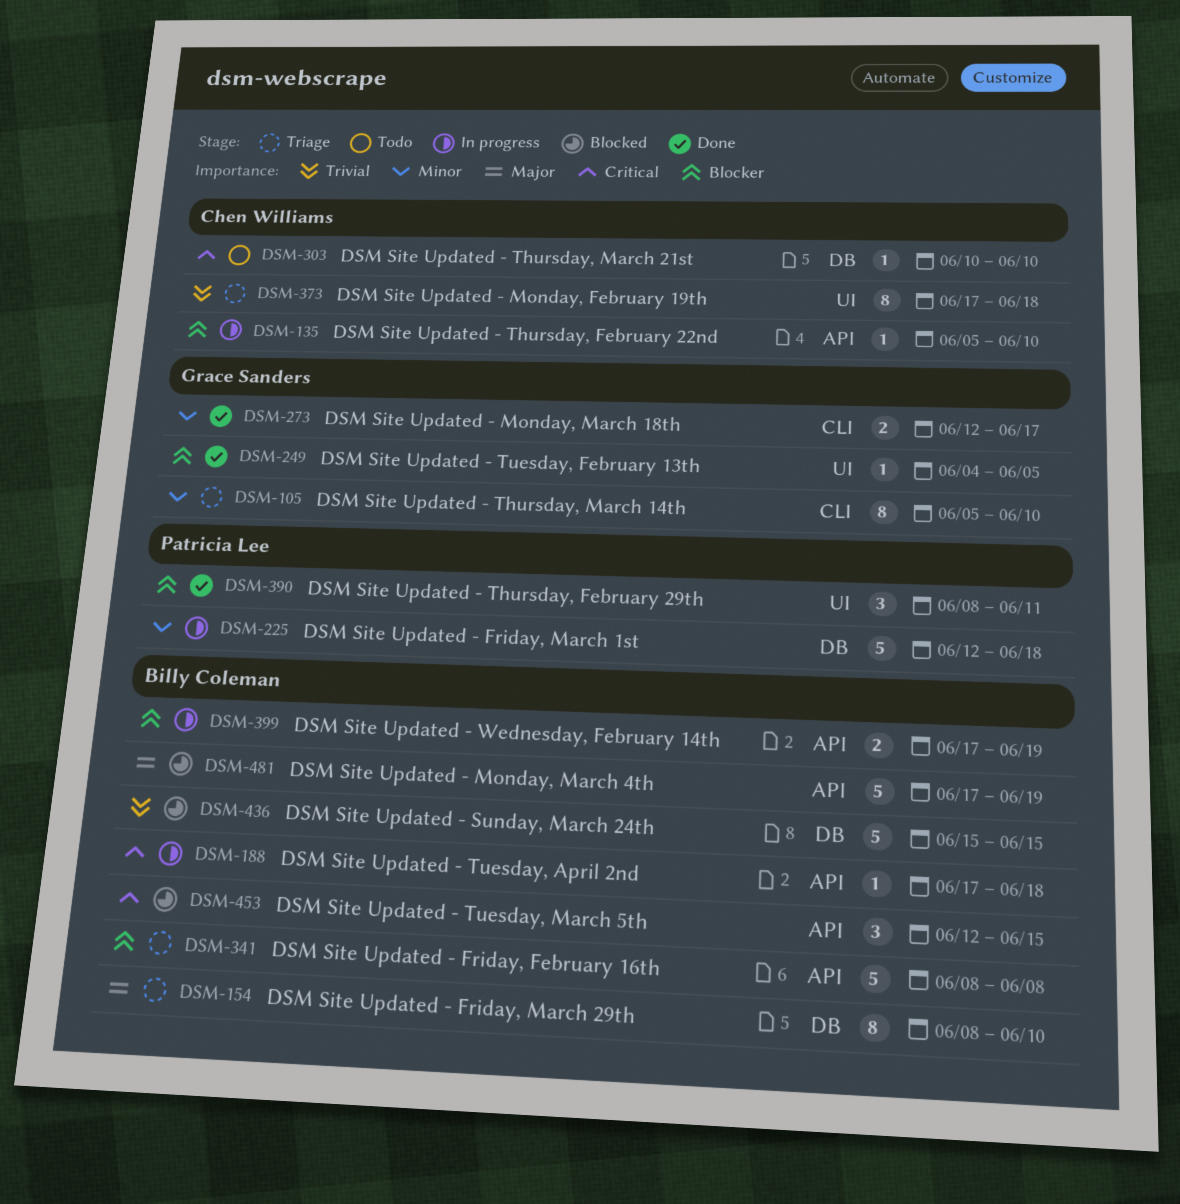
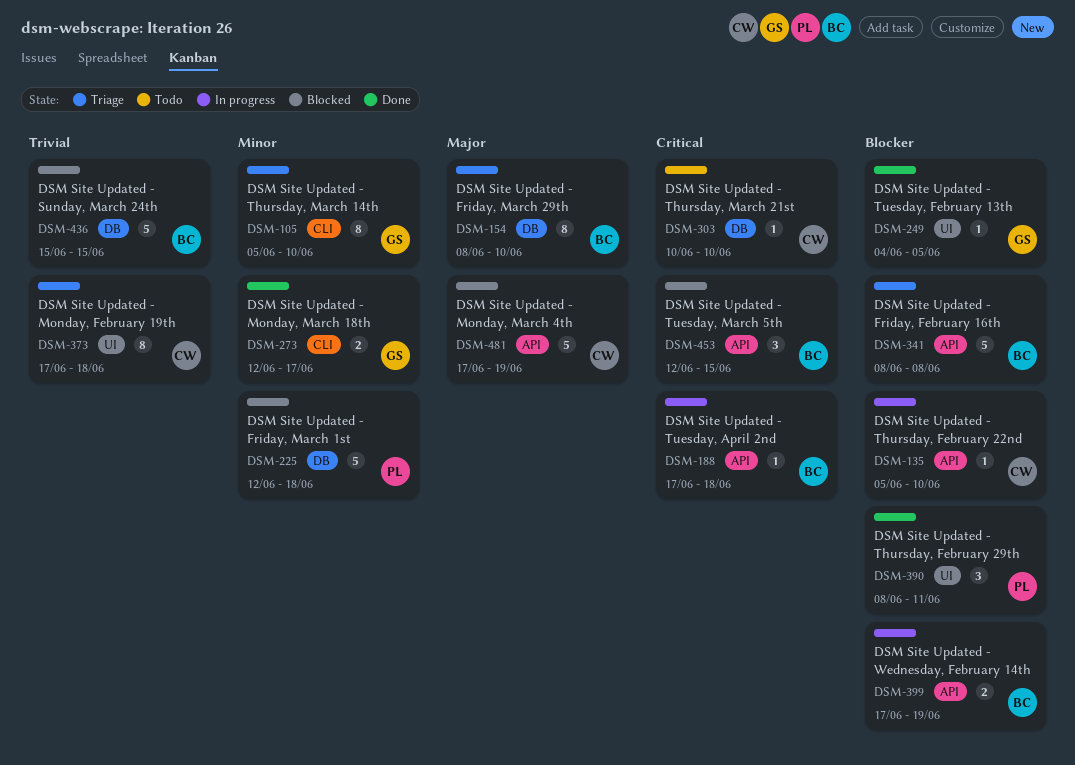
DSM-225, status: In progress -> Blocked
DSM-481, owner: Billy Coleman -> Chen Williams

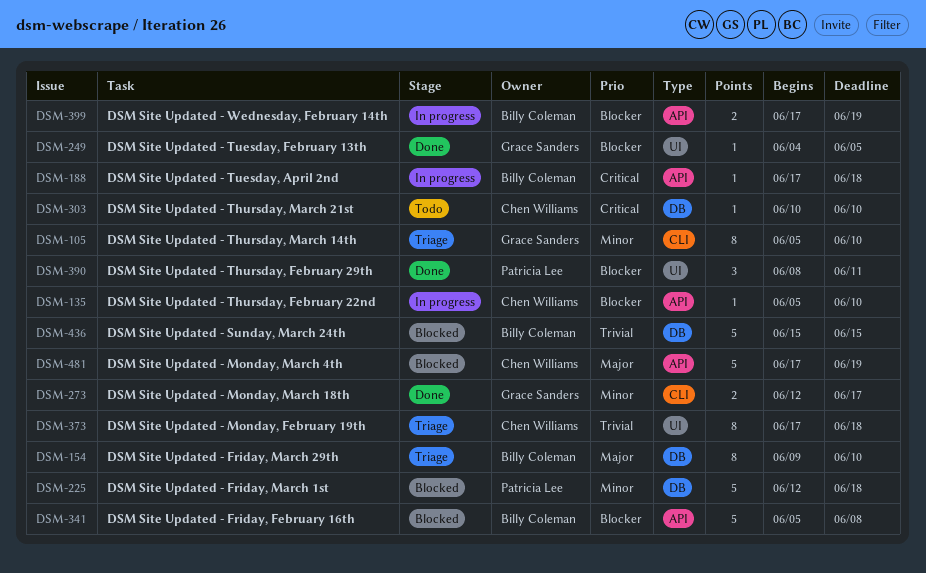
DSM-154, start: Jun 8 -> Jun 9
DSM-341, status: Triage -> Blocked
DSM-341, start: Jun 8 -> Jun 5
DSM-453: present -> none

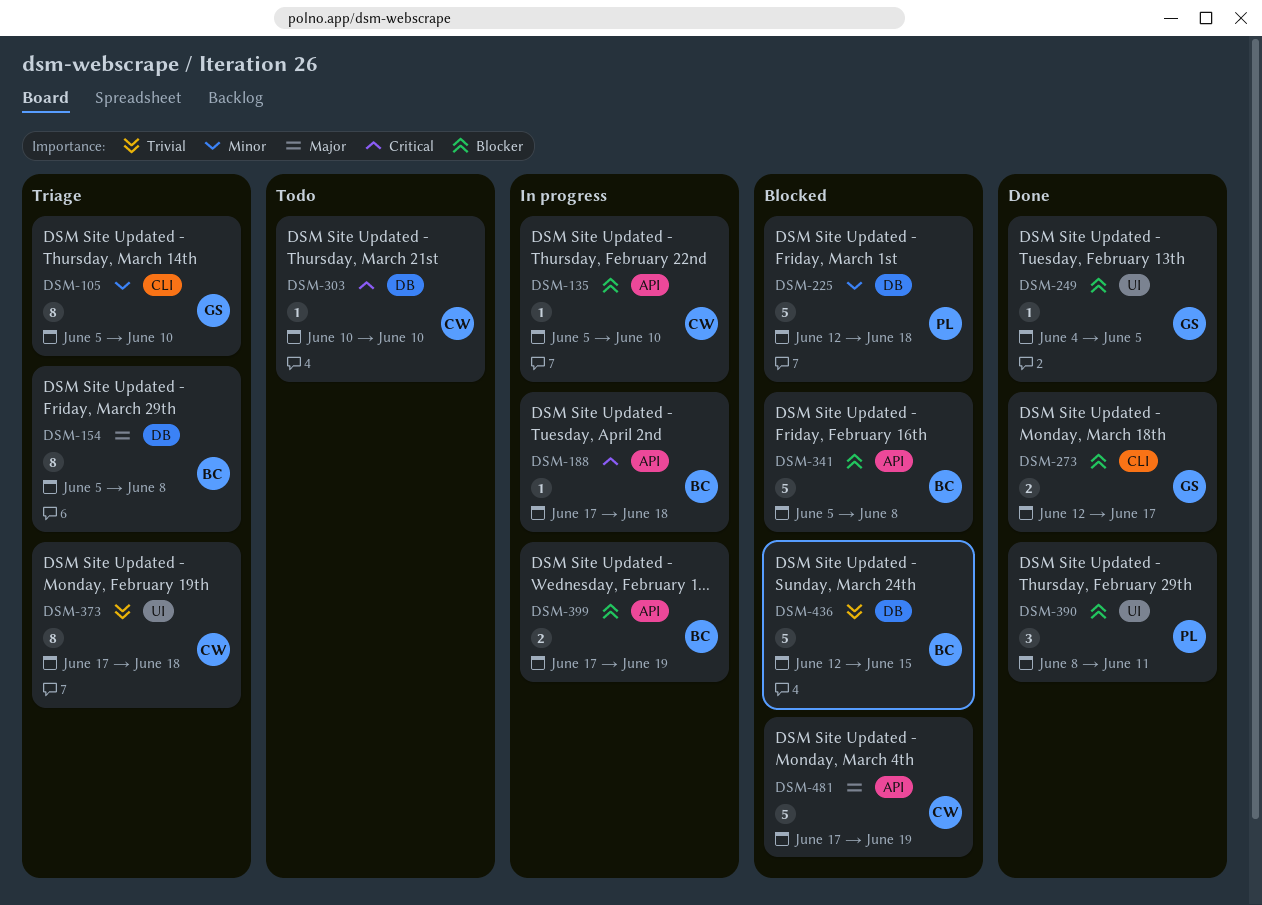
DSM-154, start: Jun 9 -> Jun 5
DSM-154, due: Jun 10 -> Jun 8
DSM-273, priority: Minor -> Blocker
DSM-436, start: Jun 15 -> Jun 12

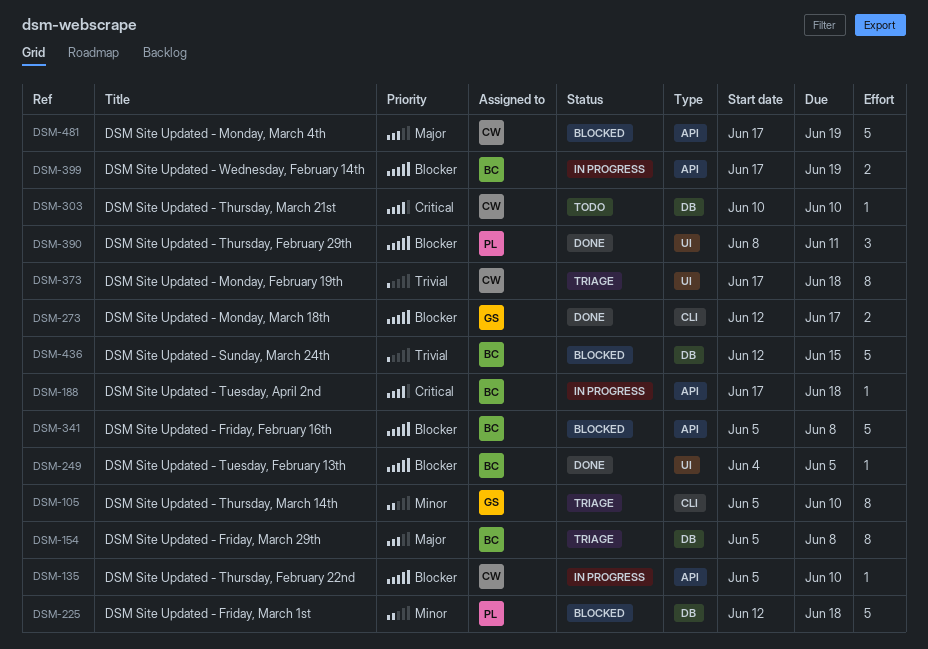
DSM-249, owner: GS -> BC

